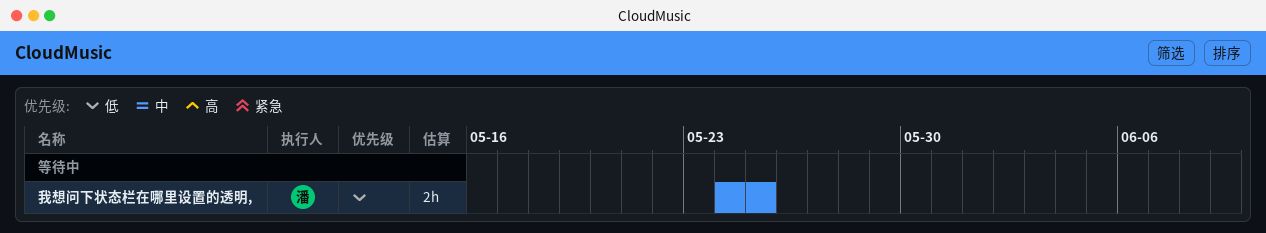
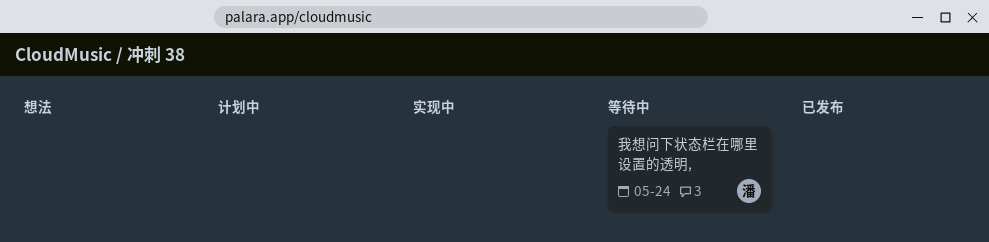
我想问下状态栏在哪里设置的透明,, due: May 25 -> May 24

